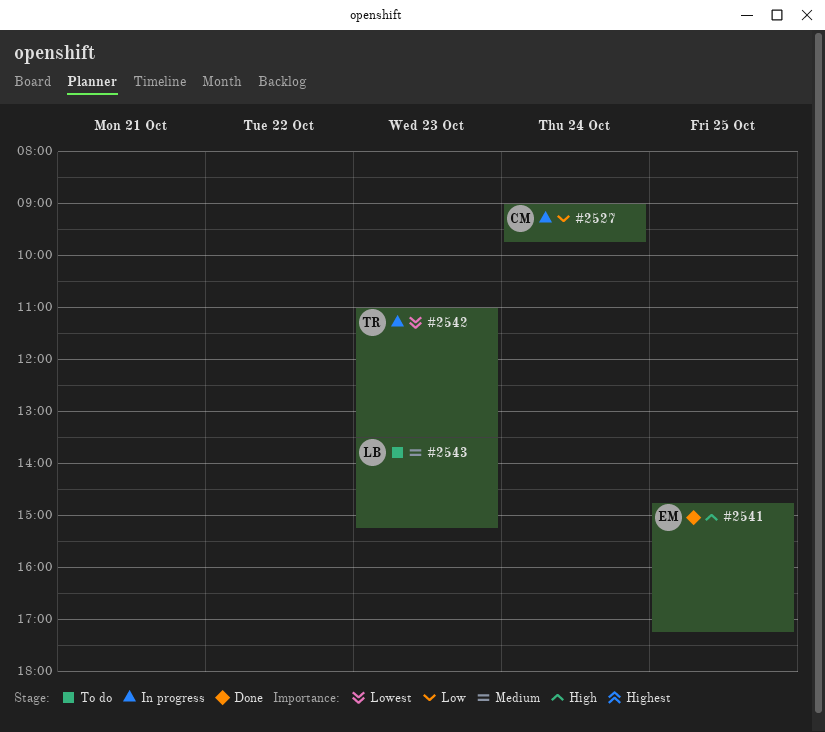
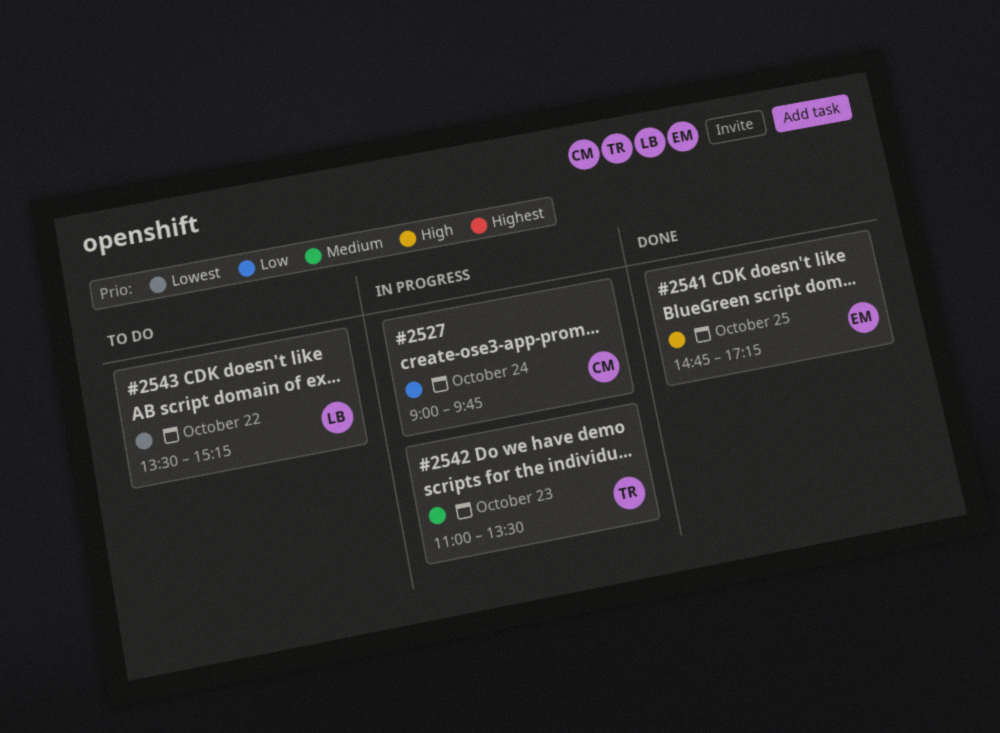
#2542, priority: Lowest -> Medium
#2543, priority: Medium -> Lowest
#2543, day: Oct 23 -> Oct 22

